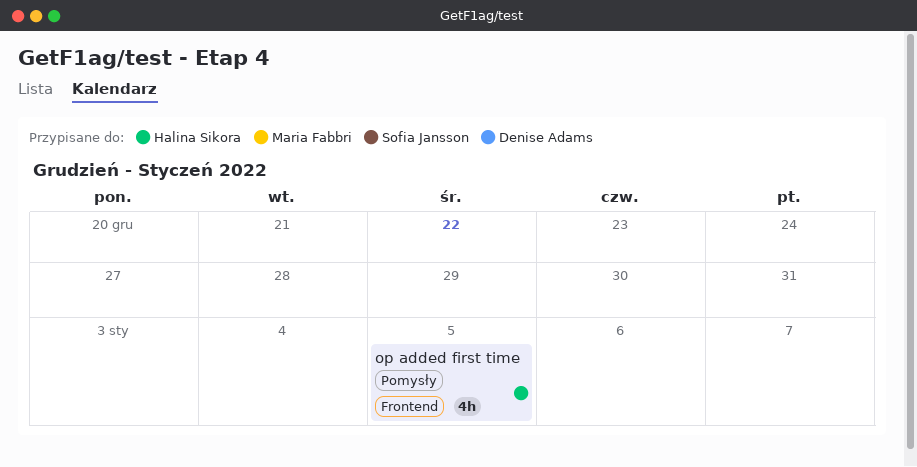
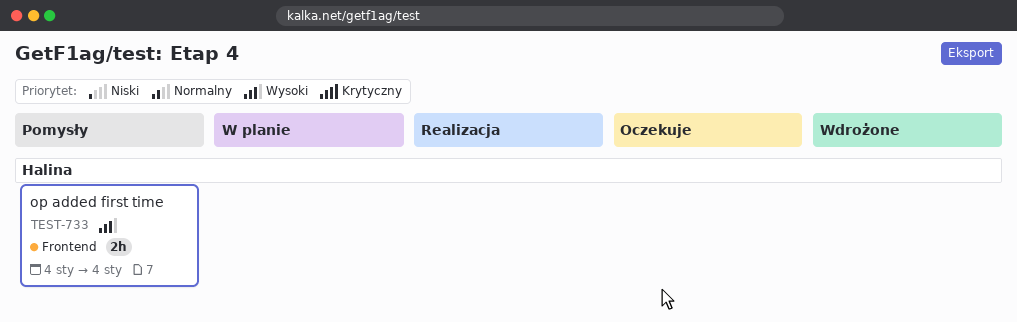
op added first time, estimate: 4h -> 2h
op added first time, due: Jan 5 -> Jan 4

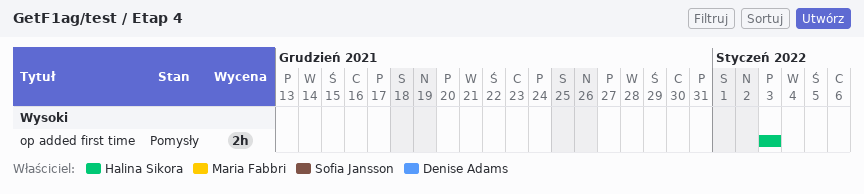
op added first time, start: Jan 4 -> Jan 3
op added first time, due: Jan 4 -> Jan 3

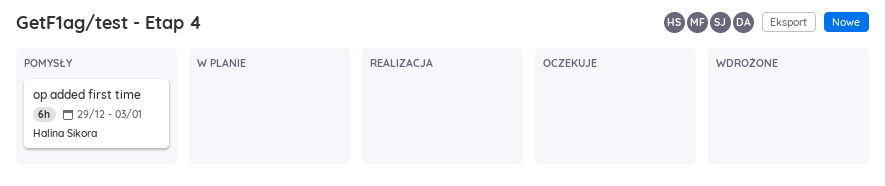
op added first time, estimate: 2h -> 6h
op added first time, start: Jan 3 -> Dec 29

